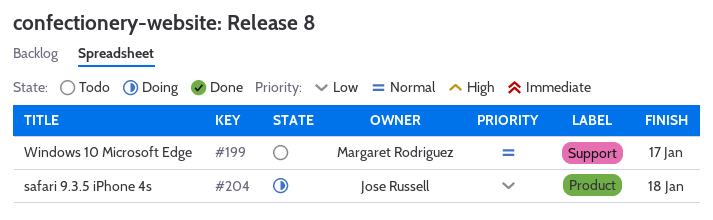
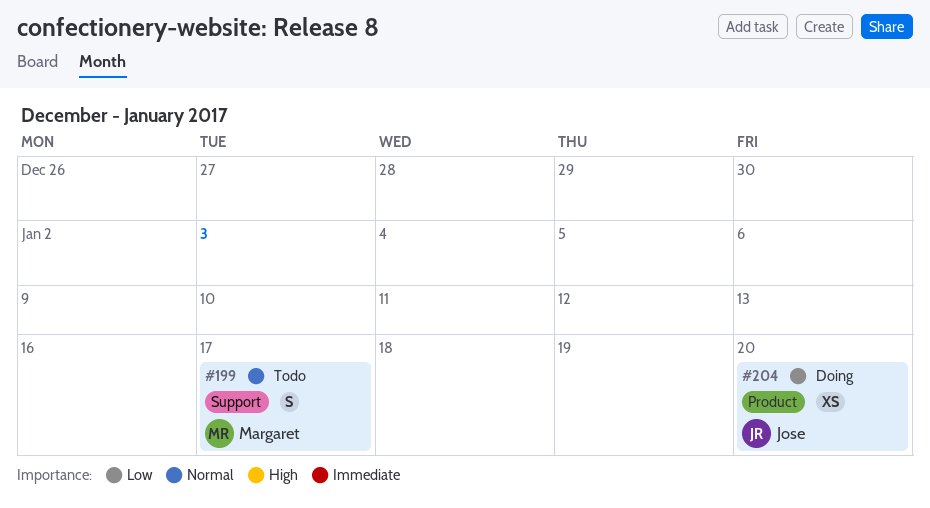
#204, due: Jan 18 -> Jan 20

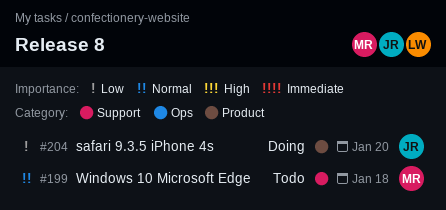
#199, due: Jan 17 -> Jan 18

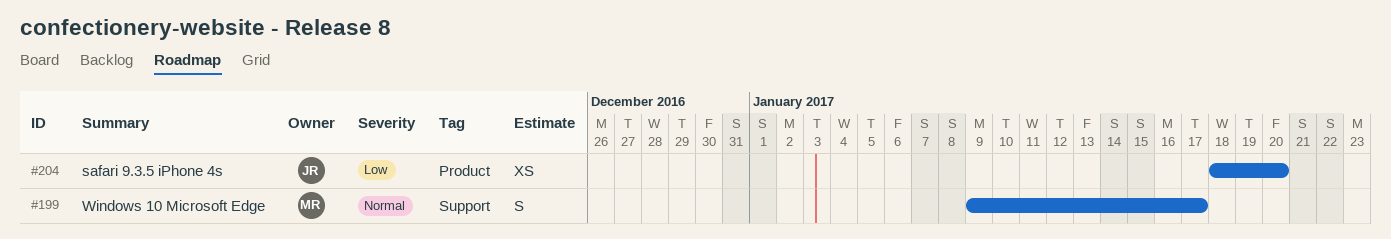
#199, due: Jan 18 -> Jan 17

